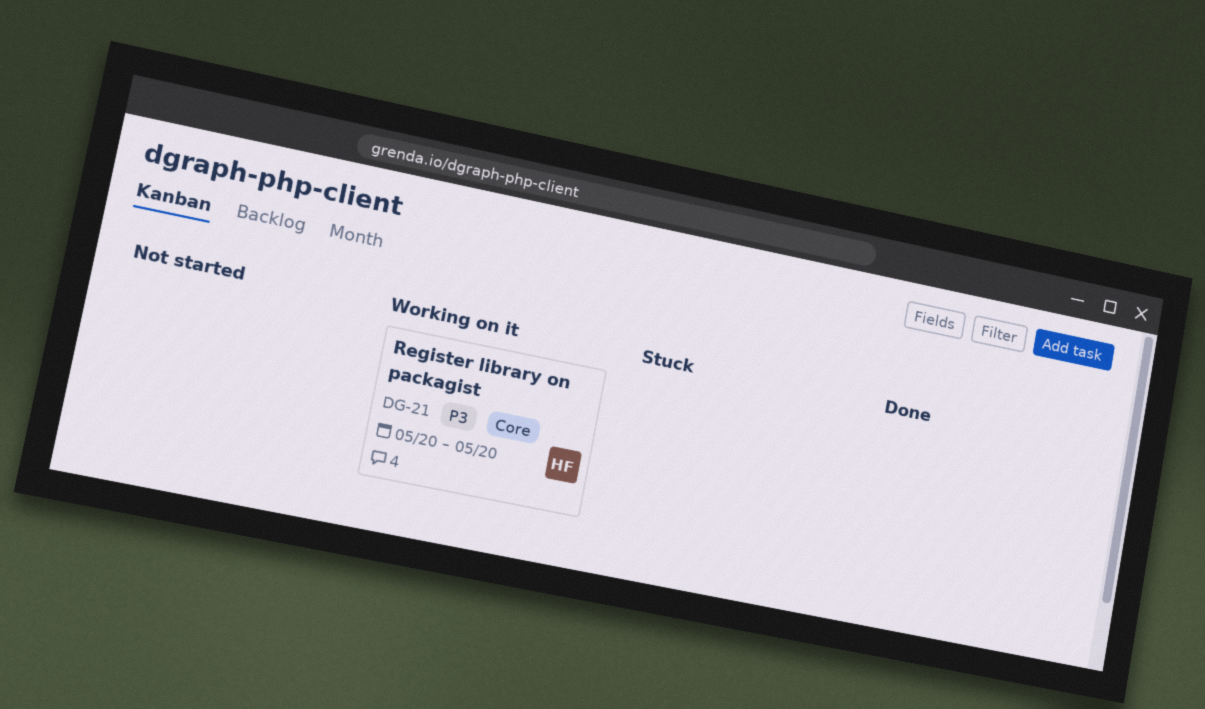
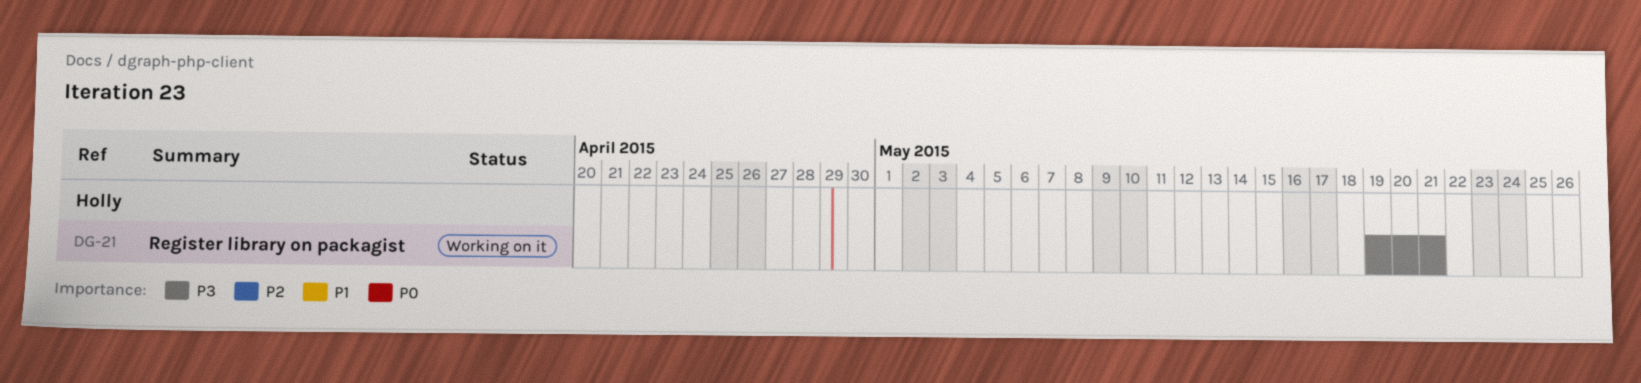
DG-21, start: May 20 -> May 19
DG-21, due: May 20 -> May 21

